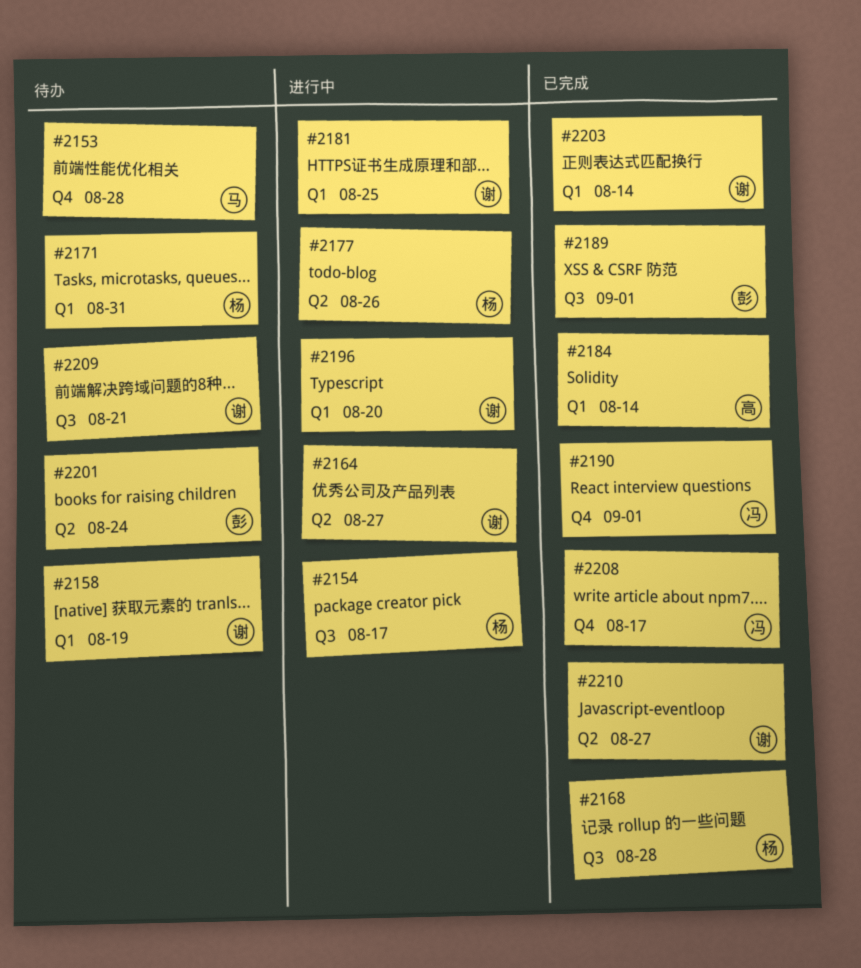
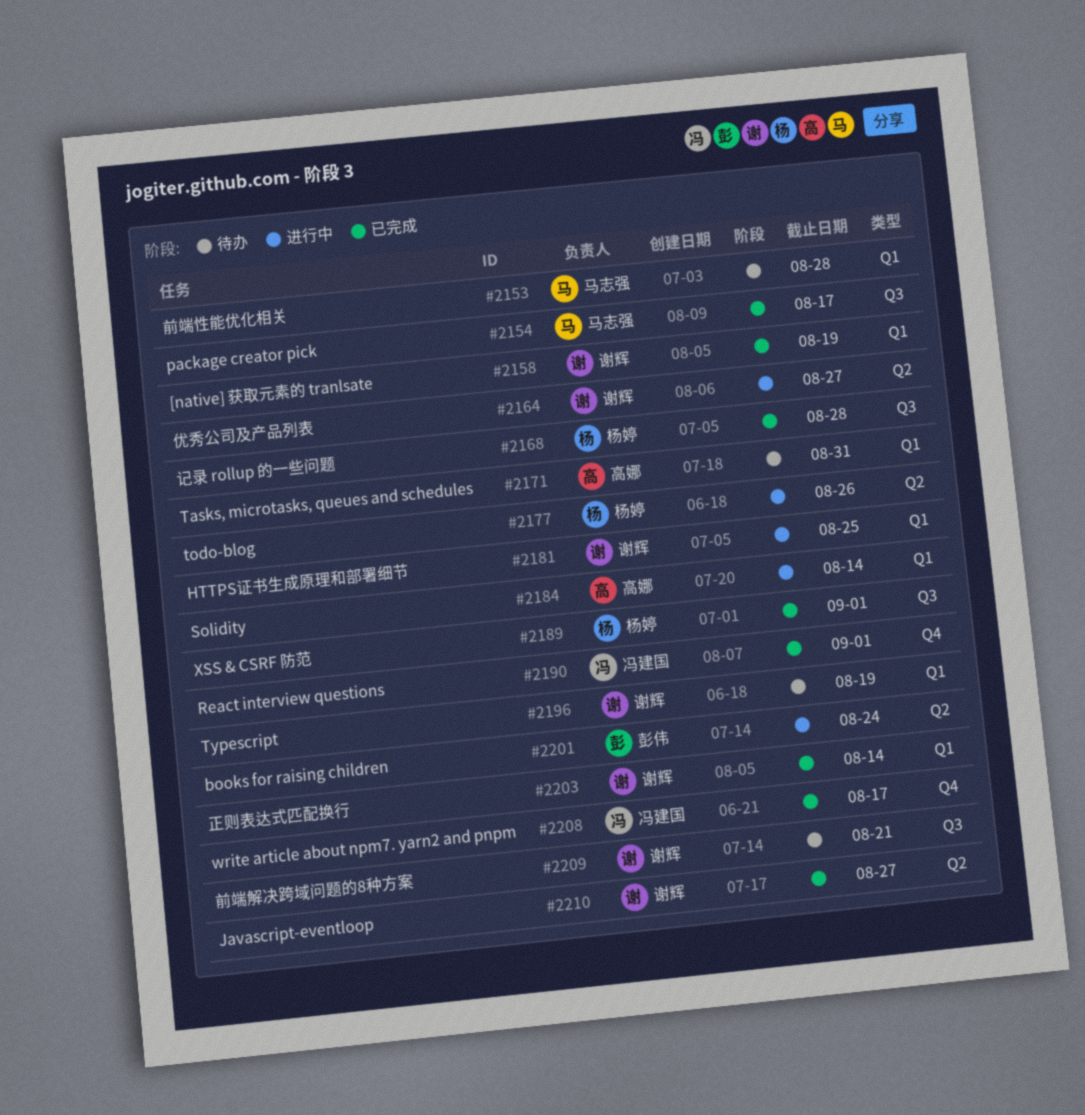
#2153, label: Q4 -> Q1
#2154, status: 进行中 -> 已完成
#2154, owner: 杨婷 -> 马志强
#2158, status: 待办 -> 已完成
#2171, owner: 杨婷 -> 高娜
#2184, status: 已完成 -> 进行中
#2189, owner: 彭伟 -> 杨婷
#2196, status: 进行中 -> 待办
#2196, due: Aug 20 -> Aug 19
#2201, status: 待办 -> 进行中

